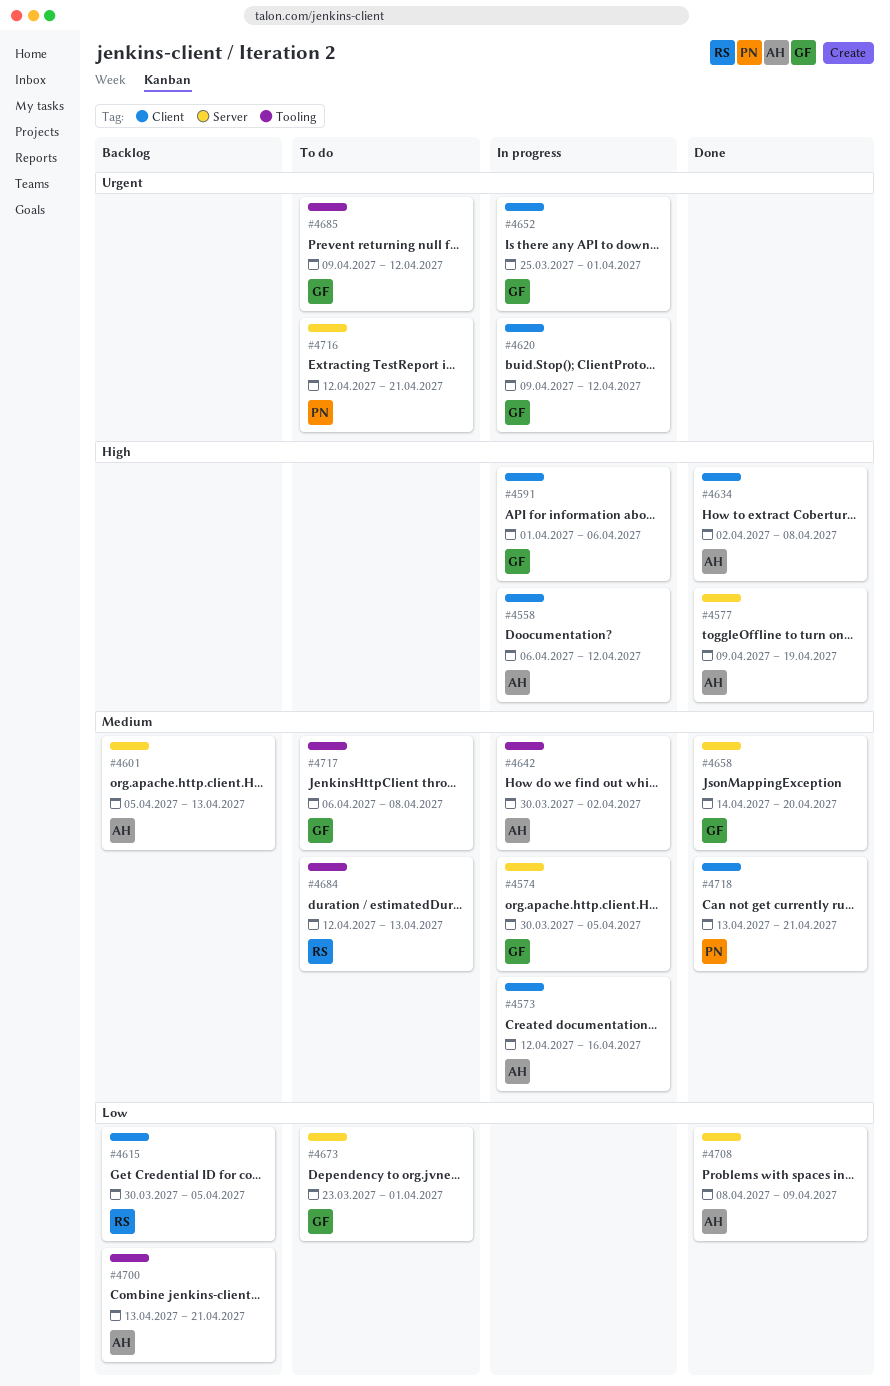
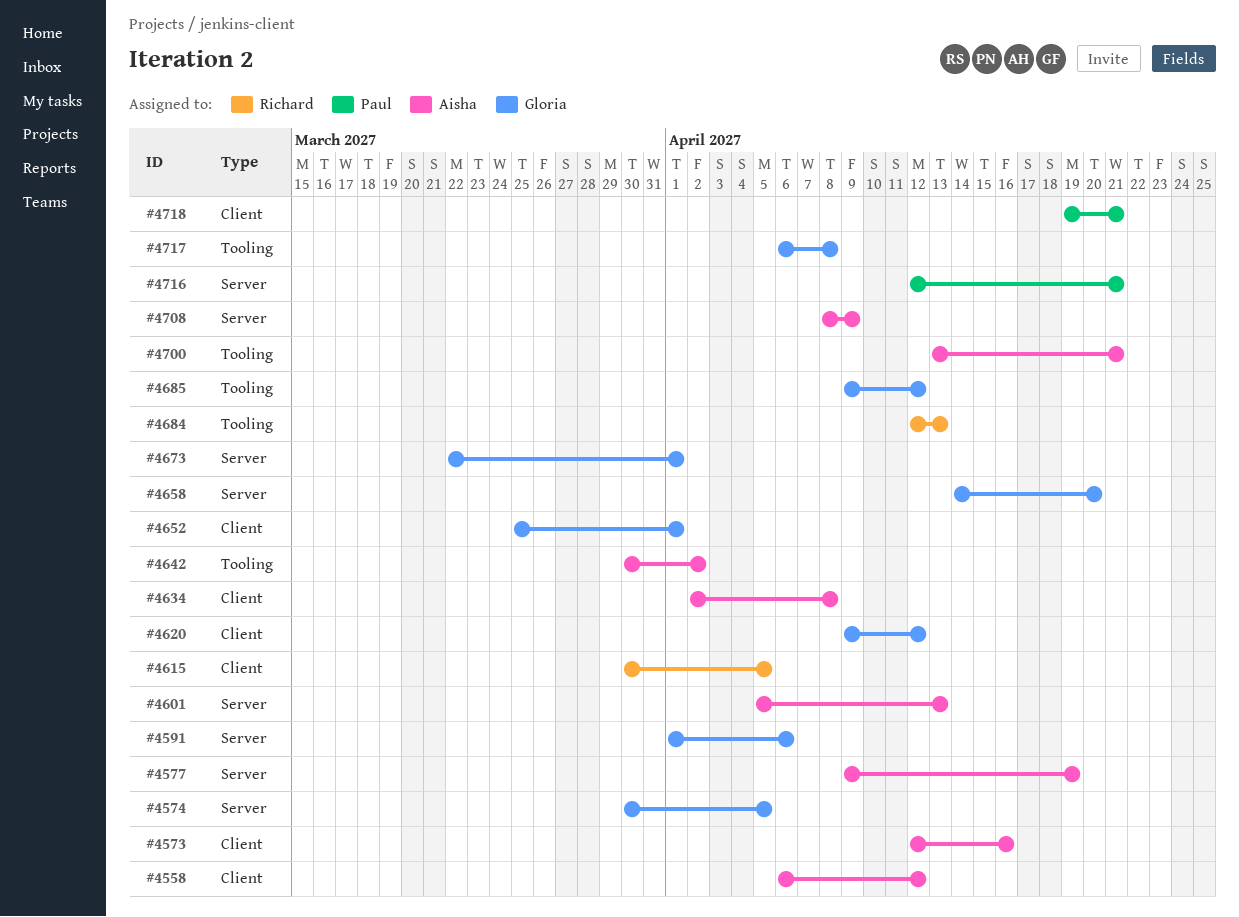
#4591, label: Client -> Server
#4673, start: Mar 23 -> Mar 22
#4718, start: Apr 13 -> Apr 19

